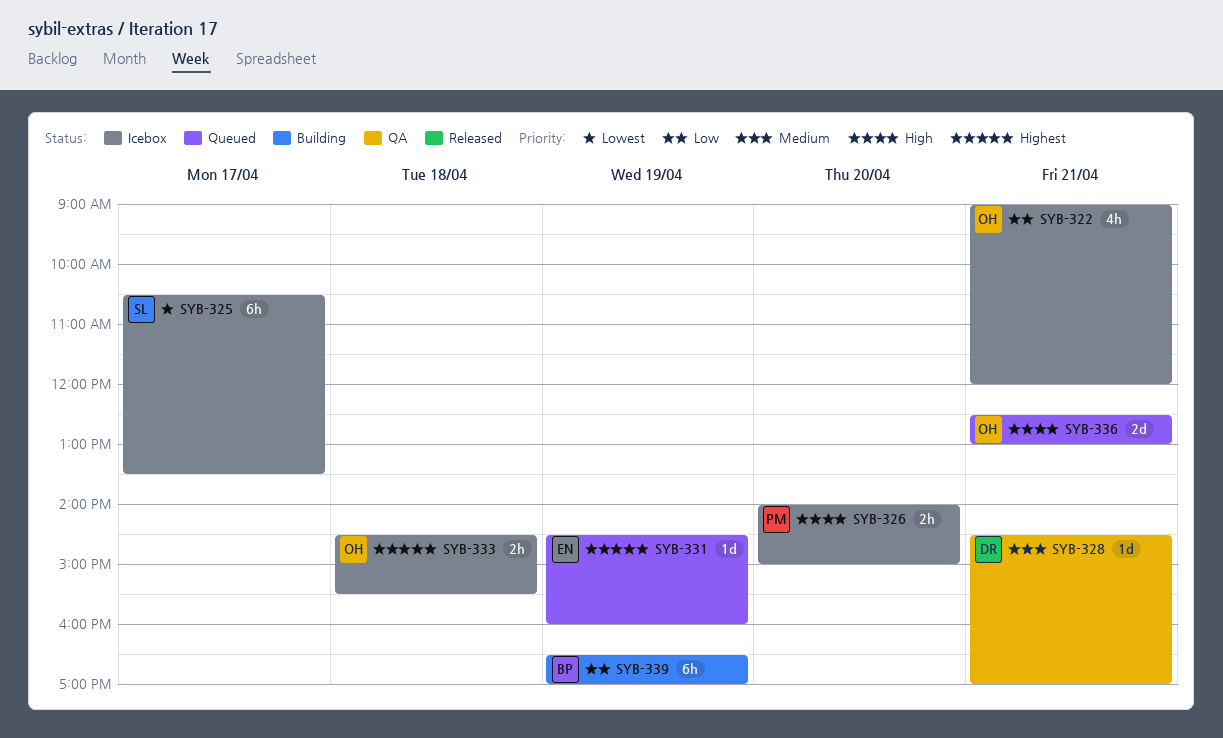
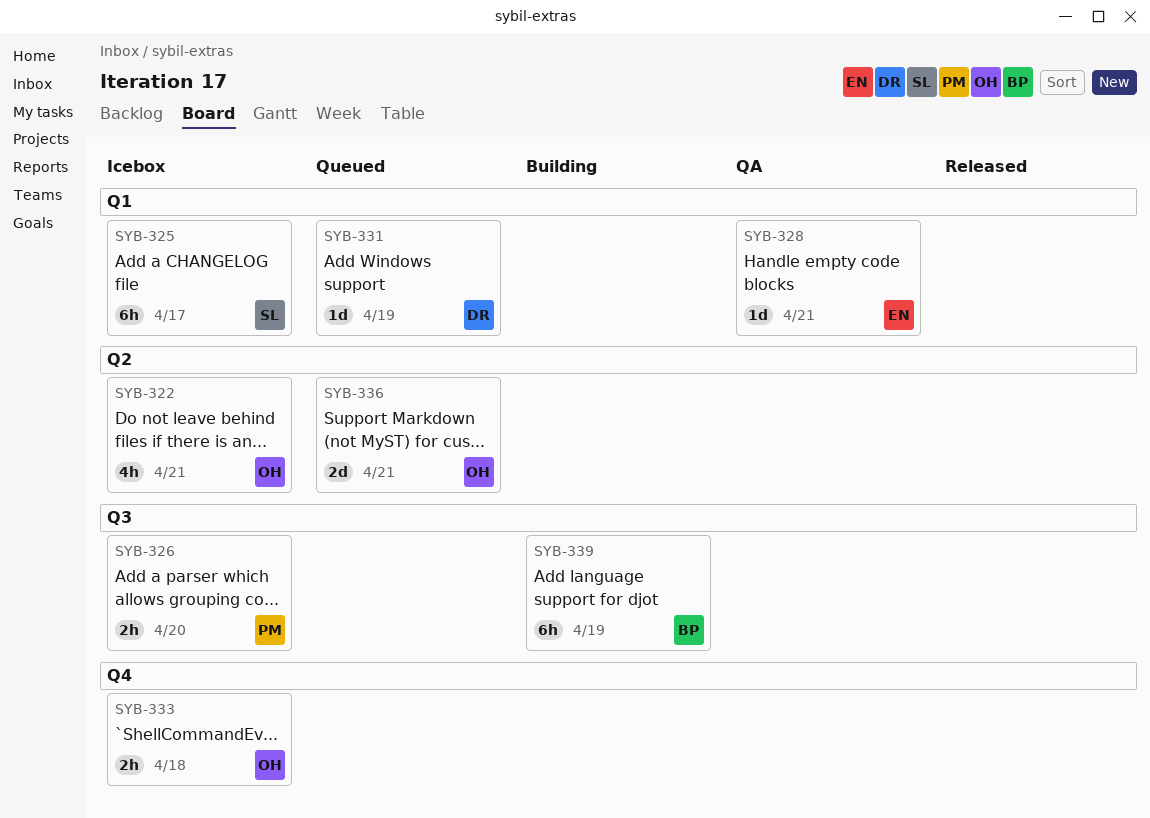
SYB-328, owner: DR -> EN
SYB-331, owner: EN -> DR

